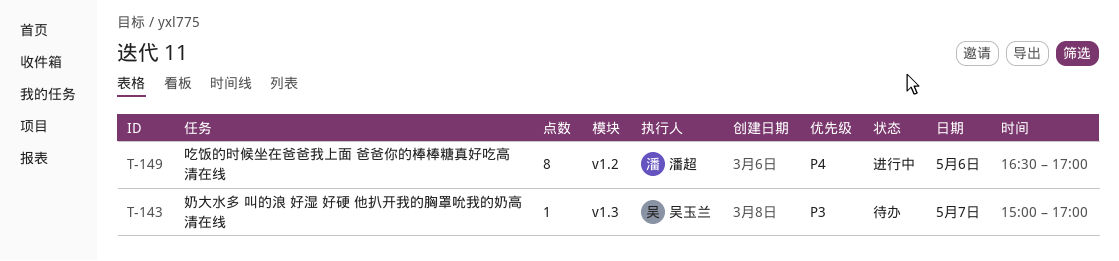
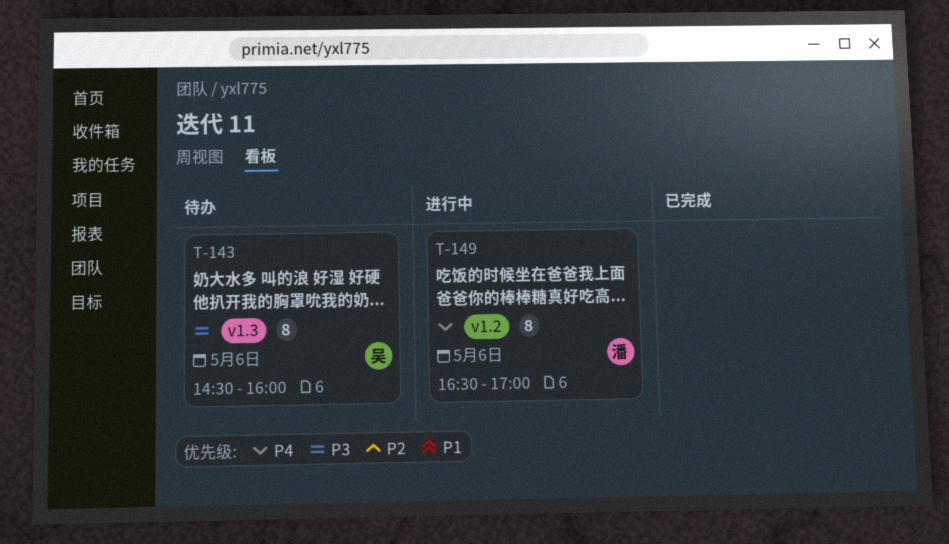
T-143, estimate: 1 -> 8
T-143, day: May 7 -> May 6
T-143, begins: 15:00 -> 14:30
T-143, ends: 17:00 -> 16:00

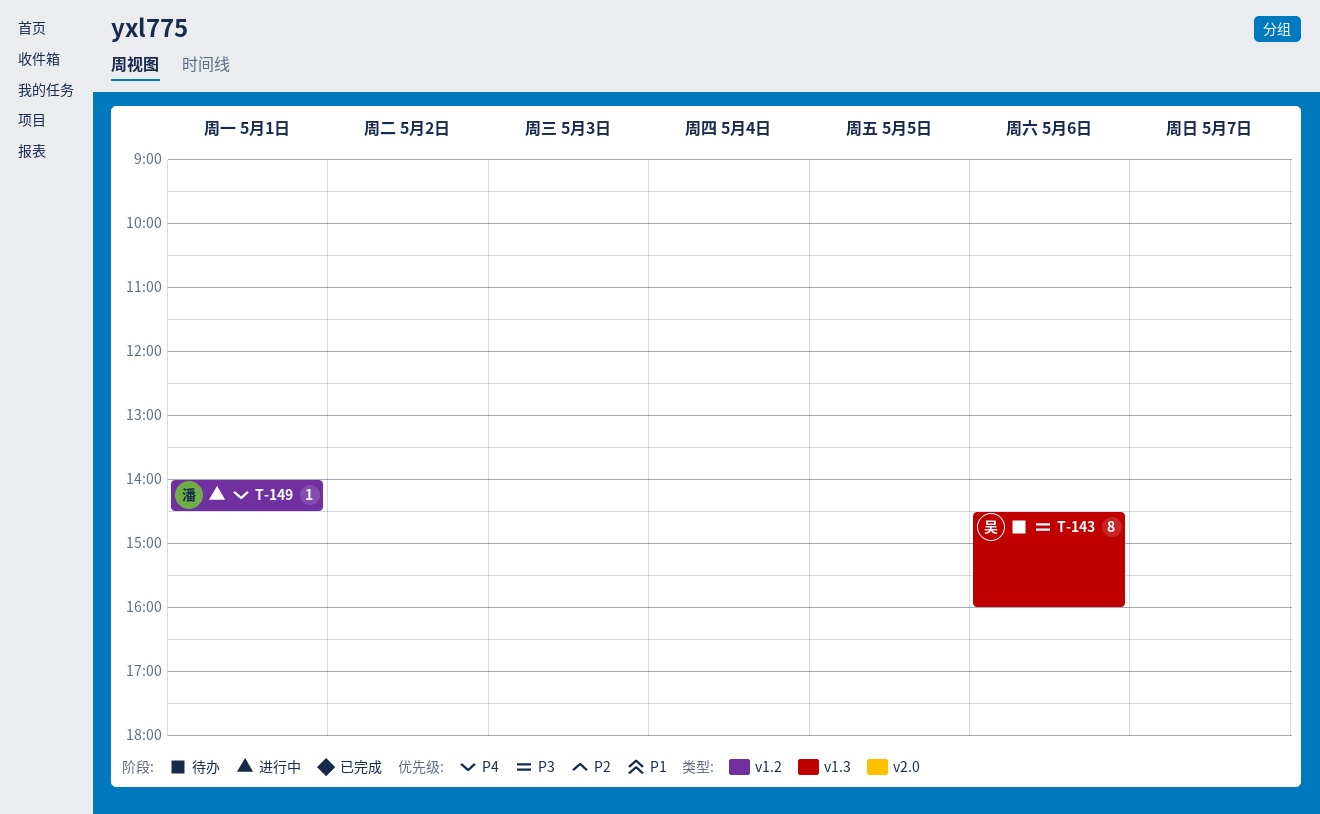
T-149, estimate: 8 -> 1
T-149, day: May 6 -> May 1
T-149, begins: 16:30 -> 14:00
T-149, ends: 17:00 -> 14:30

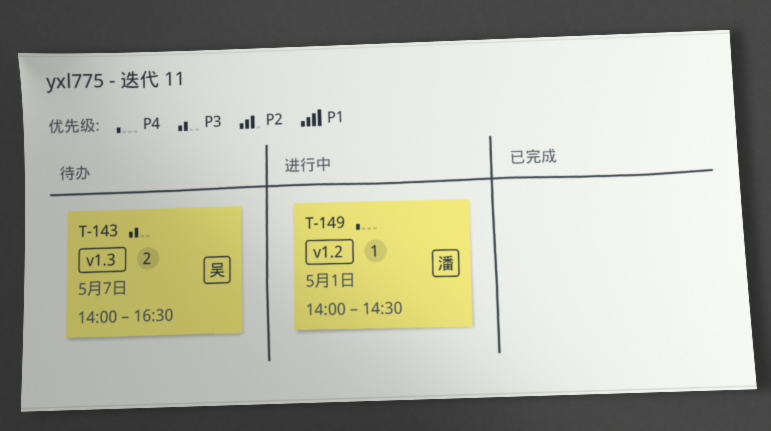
T-143, estimate: 8 -> 2
T-143, day: May 6 -> May 7
T-143, begins: 14:30 -> 14:00
T-143, ends: 16:00 -> 16:30

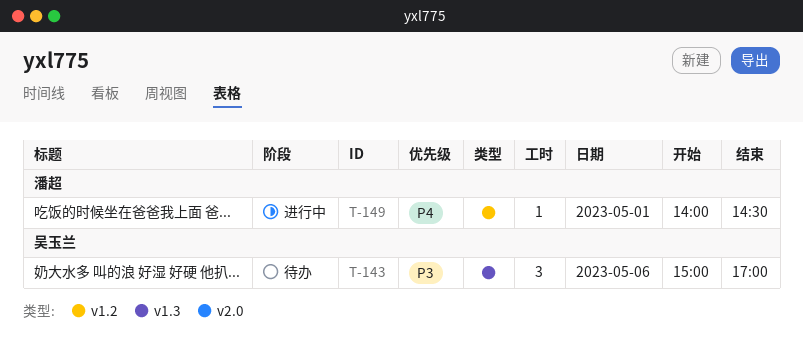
T-143, estimate: 2 -> 3
T-143, day: May 7 -> May 6
T-143, begins: 14:00 -> 15:00
T-143, ends: 16:30 -> 17:00

